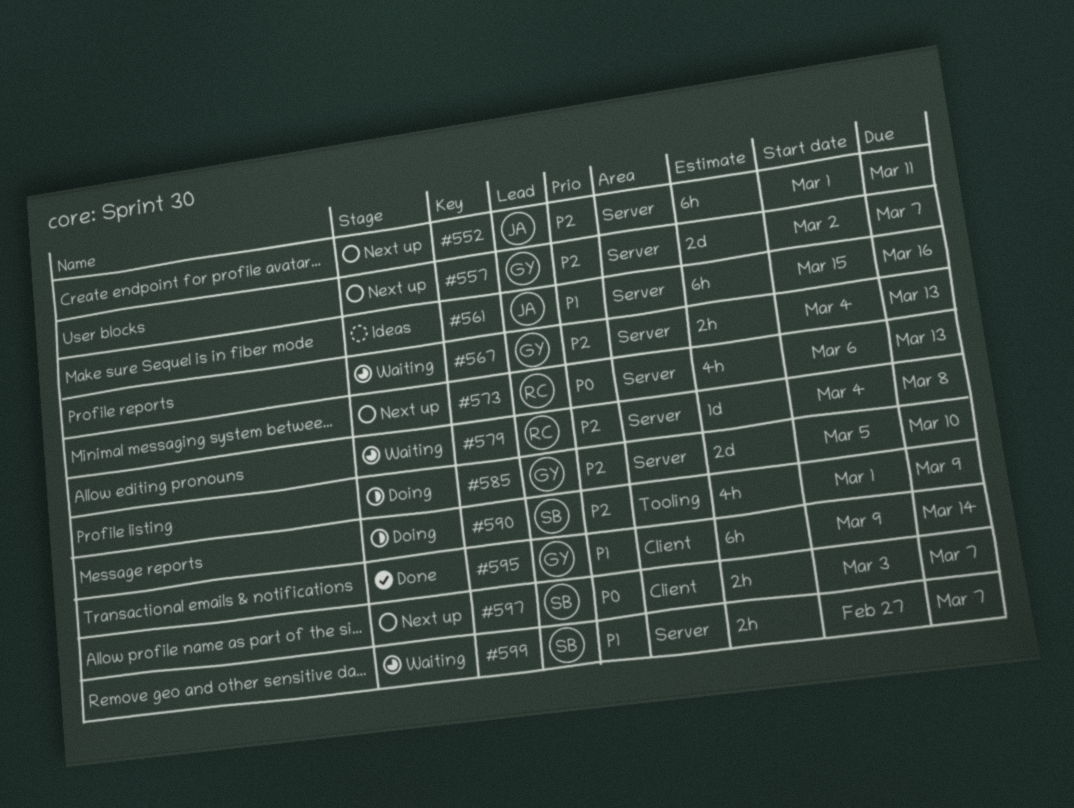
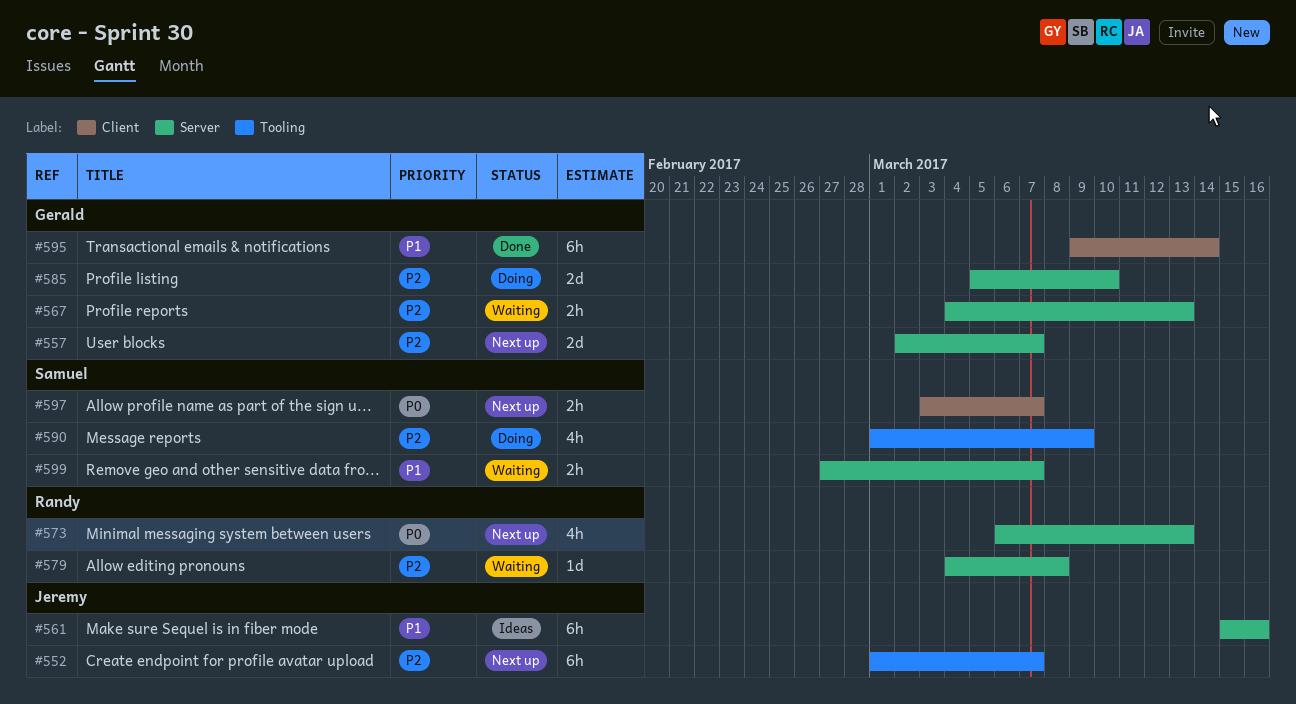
#552, label: Server -> Tooling
#552, due: Mar 11 -> Mar 7

